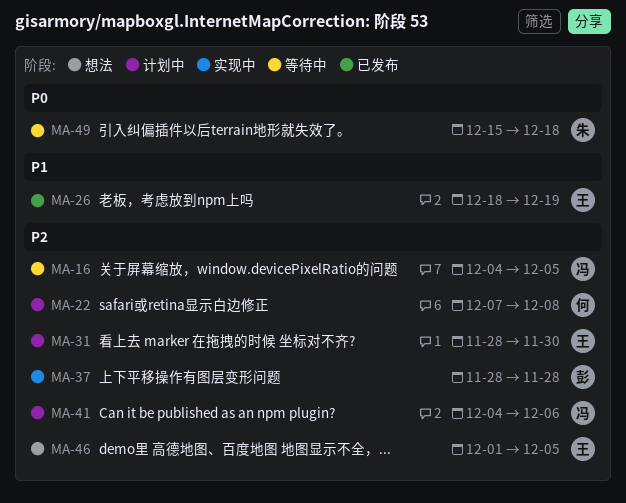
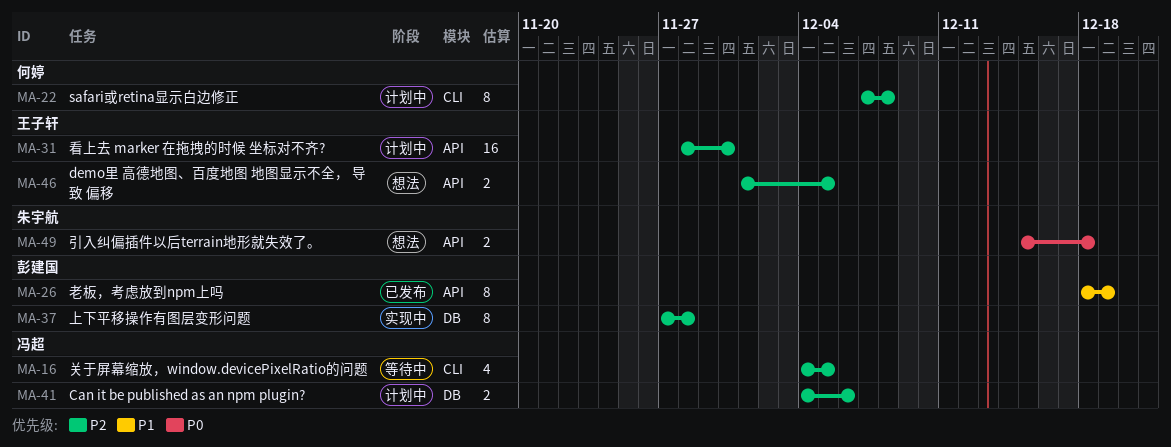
MA-26, owner: 王子轩 -> 彭建国
MA-37, start: Nov 28 -> Nov 27
MA-49, status: 等待中 -> 想法

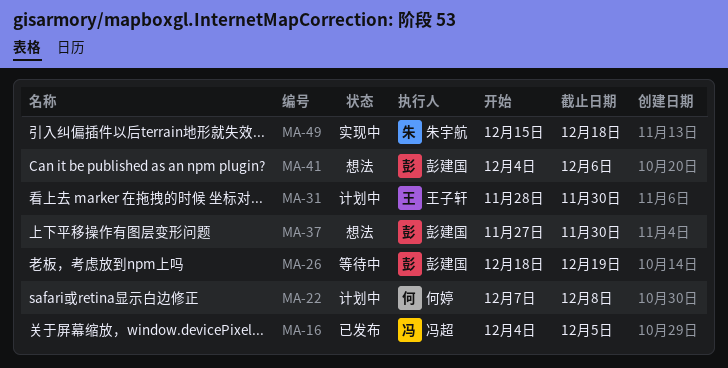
MA-16, status: 等待中 -> 已发布
MA-26, status: 已发布 -> 等待中
MA-37, status: 实现中 -> 想法
MA-37, due: Nov 28 -> Nov 30
MA-41, status: 计划中 -> 想法
MA-41, owner: 冯超 -> 彭建国
MA-46: present -> none
MA-49, status: 想法 -> 实现中

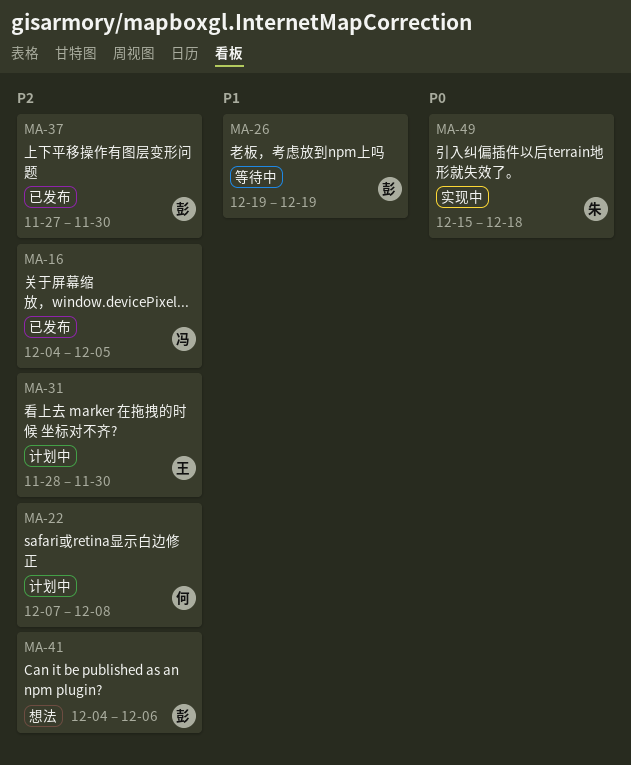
MA-26, start: Dec 18 -> Dec 19
MA-37, status: 想法 -> 已发布

